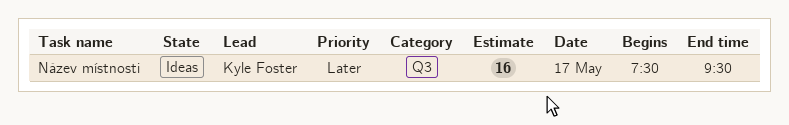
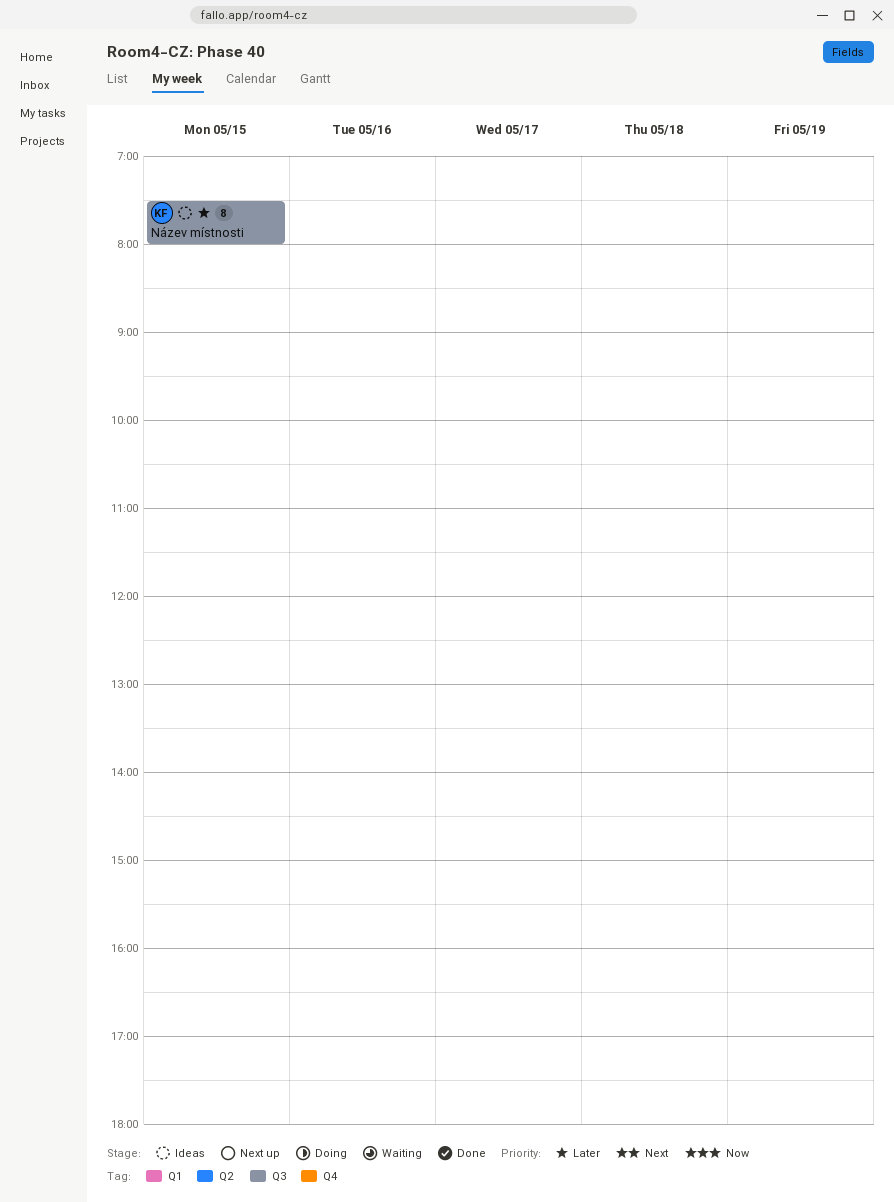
Název místnosti, estimate: 16 -> 8
Název místnosti, day: May 17 -> May 15
Název místnosti, ends: 09:30 -> 08:00

